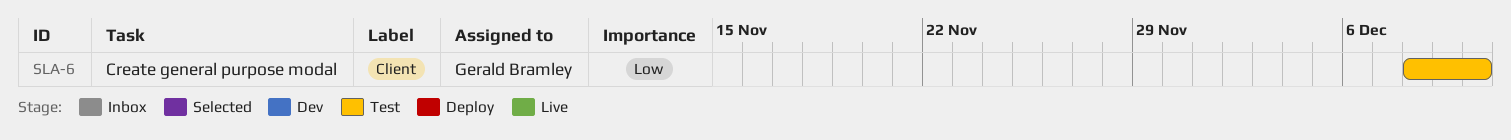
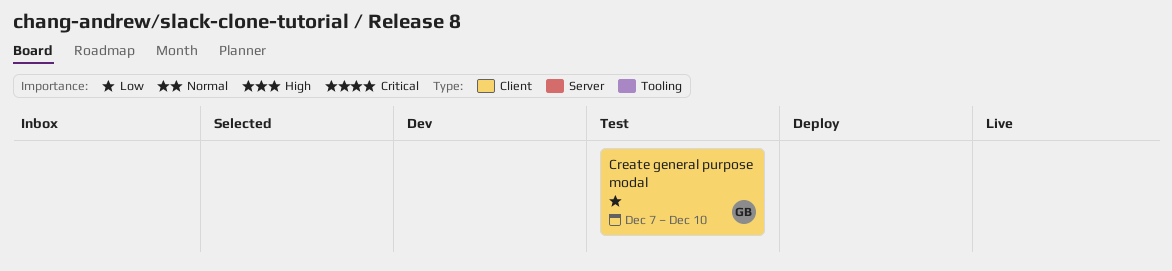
Create general purpose modal, start: Dec 8 -> Dec 7

